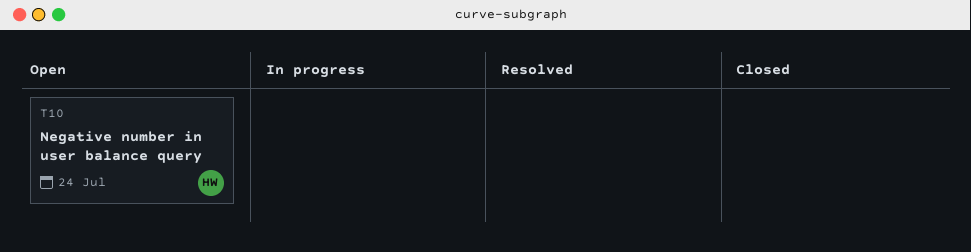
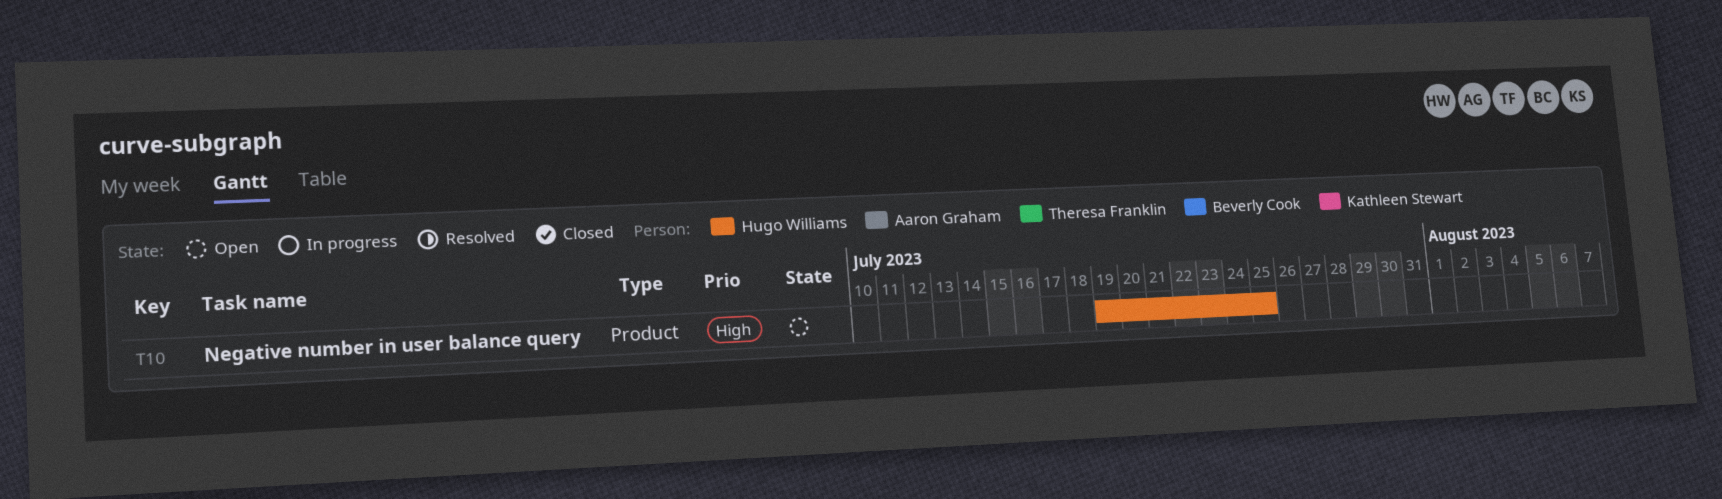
T10, due: Jul 24 -> Jul 25

